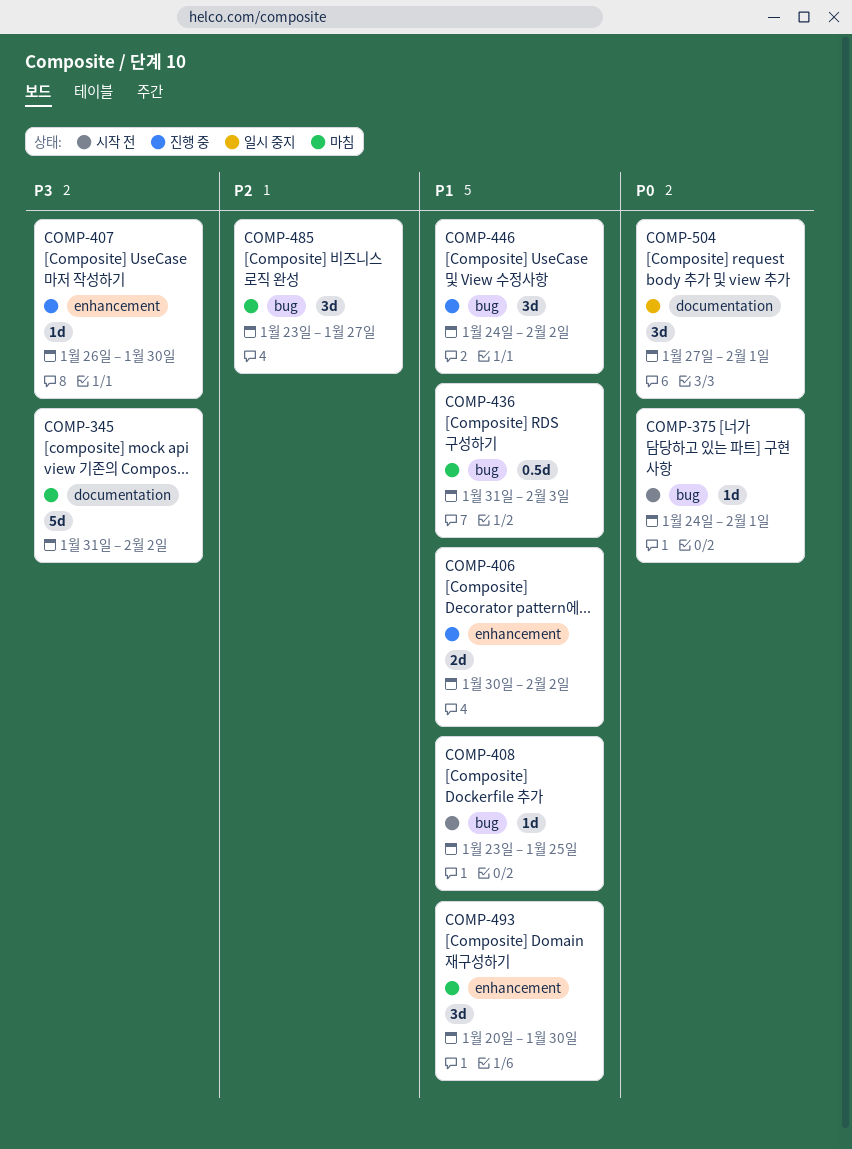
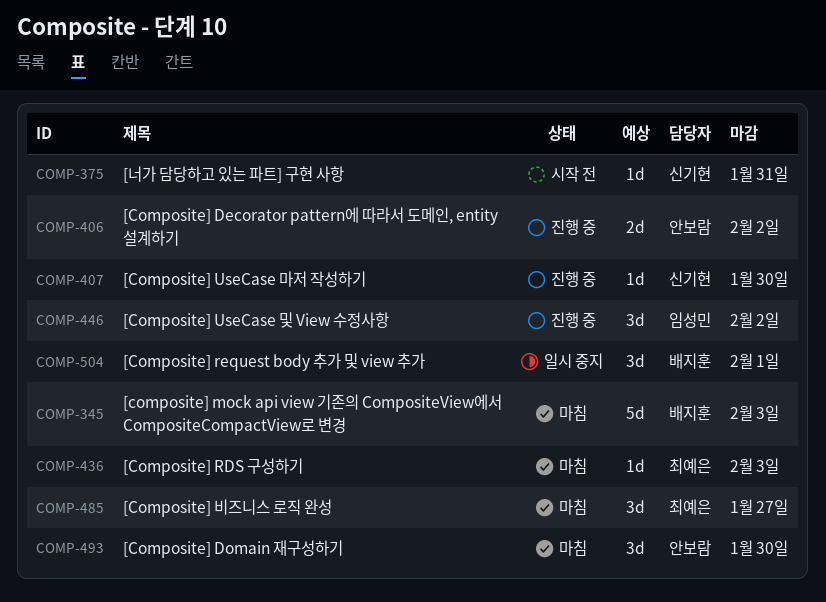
COMP-345, due: Feb 2 -> Feb 3
COMP-375, due: Feb 1 -> Jan 31
COMP-408: present -> none
COMP-436, estimate: 0.5d -> 1d

